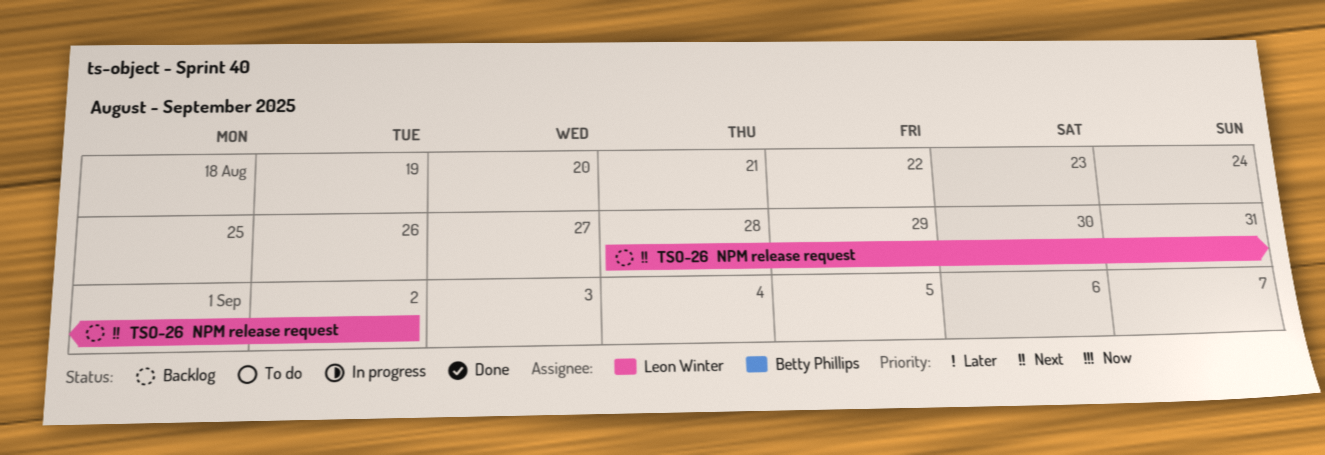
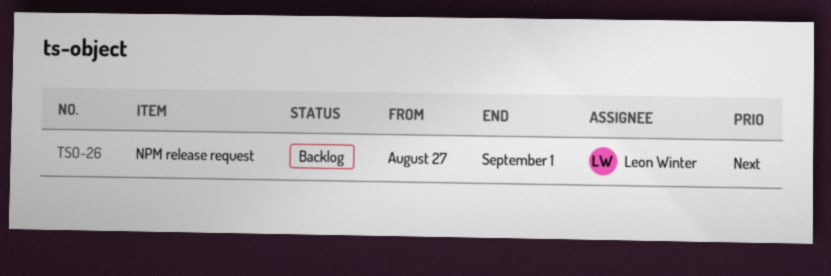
TSO-26, start: Aug 28 -> Aug 27
TSO-26, due: Sep 2 -> Sep 1

